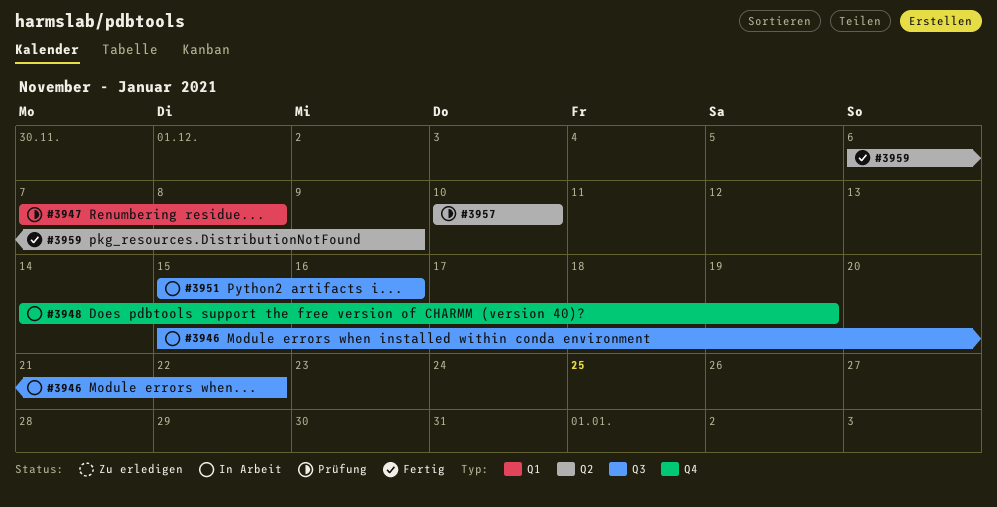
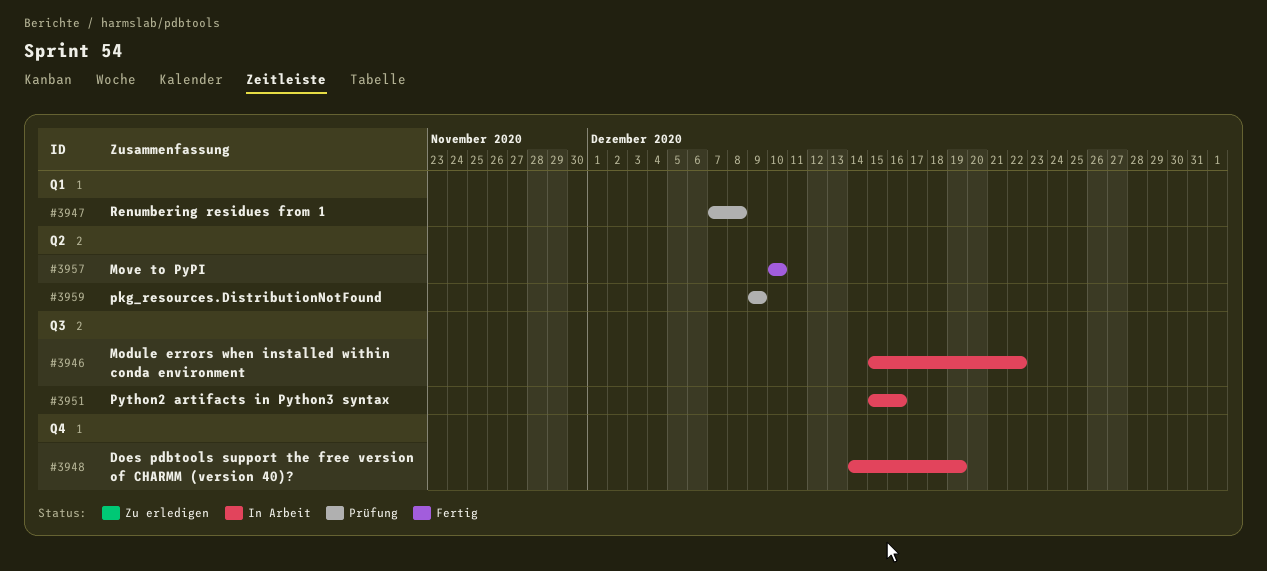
#3957, status: Prüfung -> Fertig
#3959, status: Fertig -> Prüfung
#3959, start: Dec 6 -> Dec 9

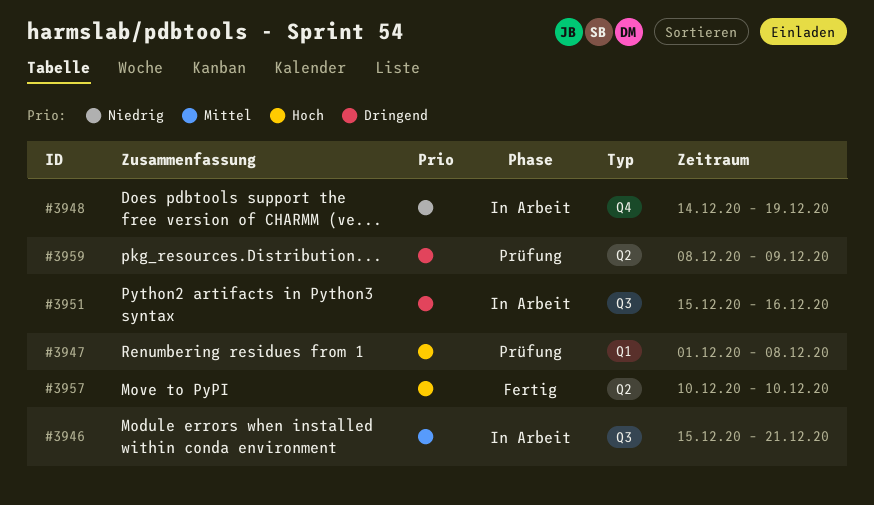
#3946, due: Dec 22 -> Dec 21
#3947, start: Dec 7 -> Dec 1
#3959, start: Dec 9 -> Dec 8

